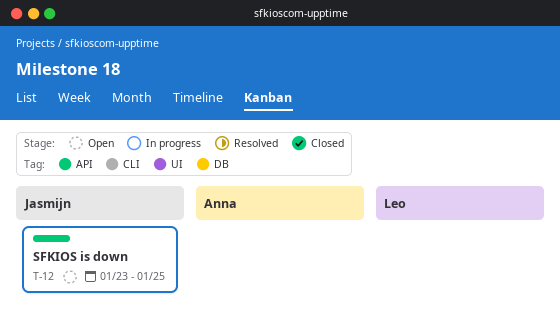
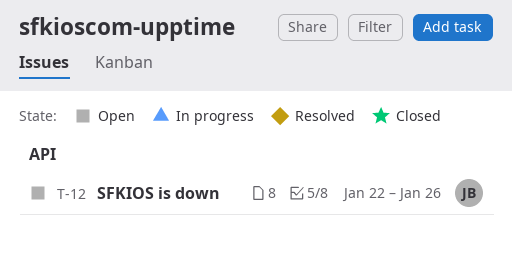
T-12, start: Jan 23 -> Jan 22
T-12, due: Jan 25 -> Jan 26

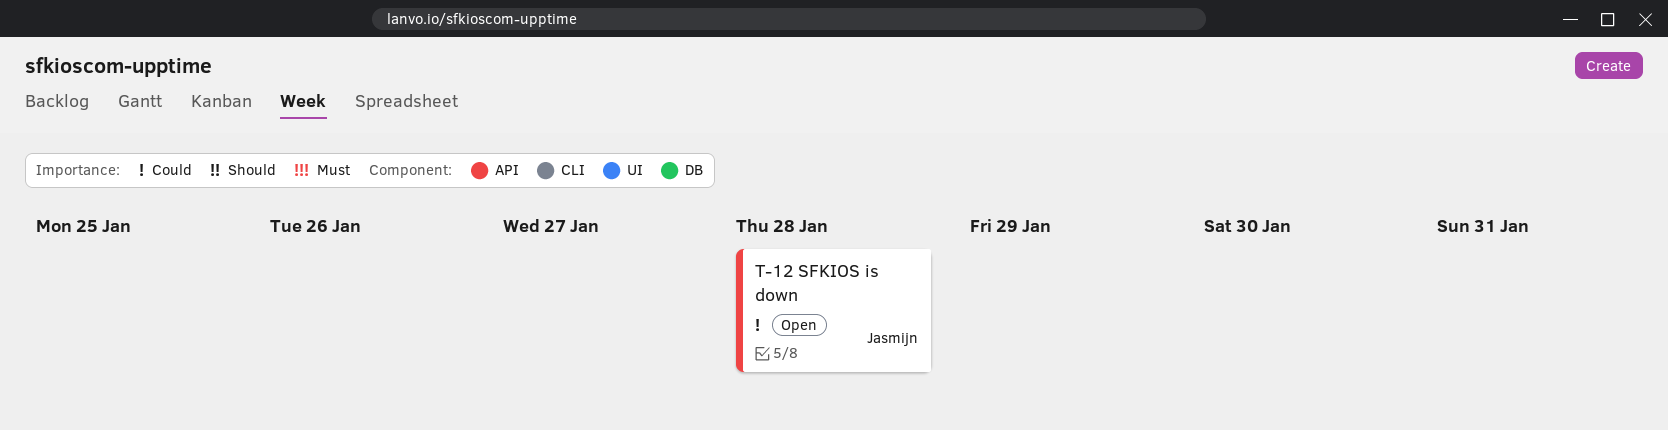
T-12, due: Jan 26 -> Jan 28

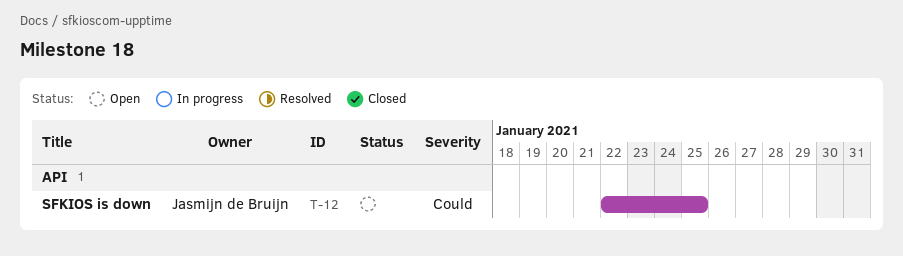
T-12, due: Jan 28 -> Jan 25

